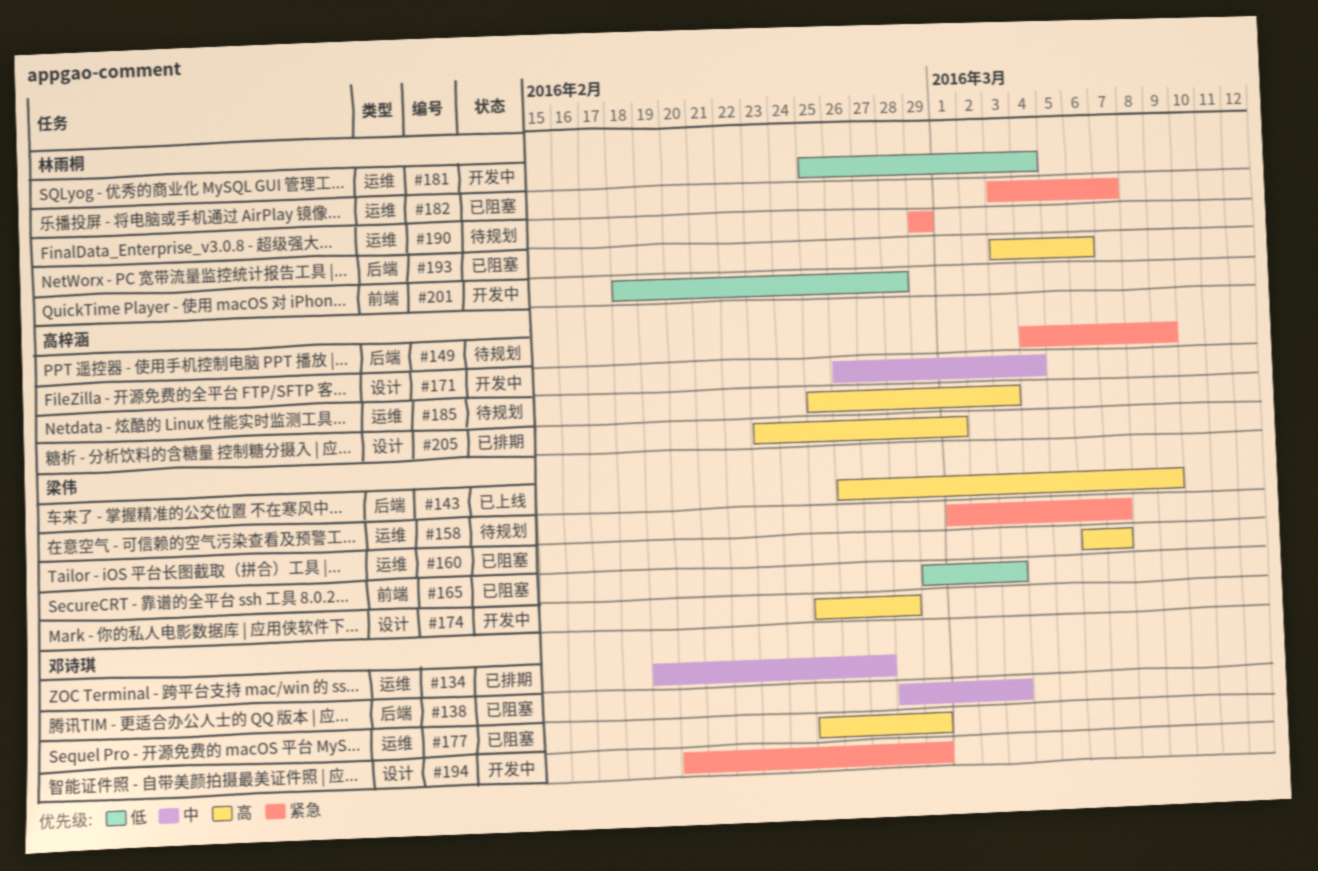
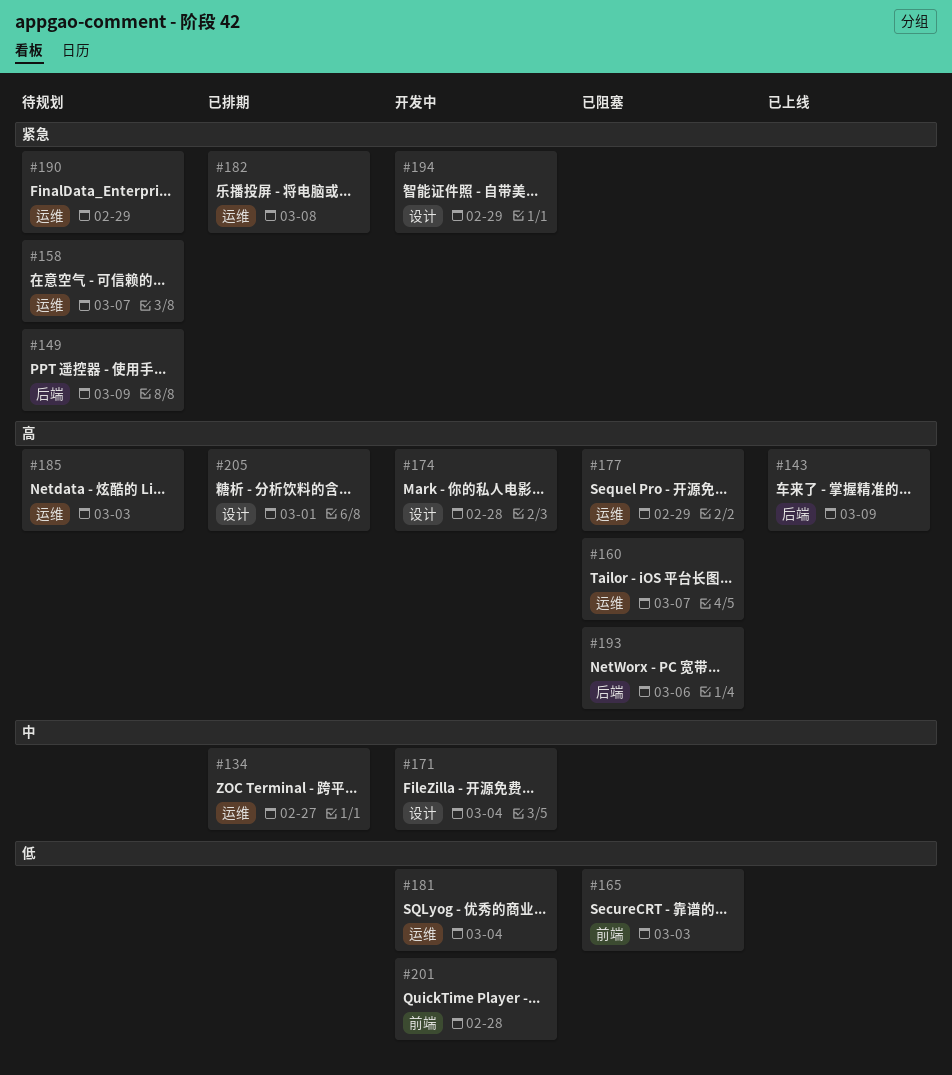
#138: present -> none
#182, status: 已阻塞 -> 已排期
#182, due: Mar 7 -> Mar 8

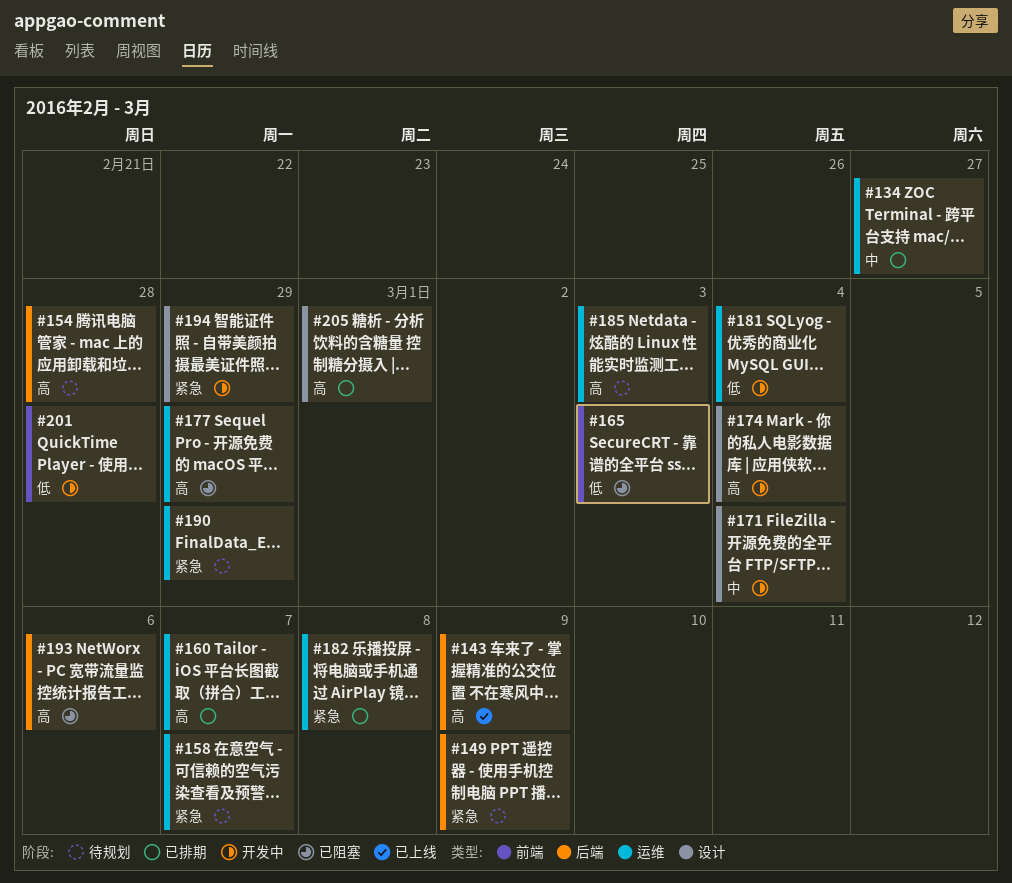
#154: none -> present
#160, status: 已阻塞 -> 已排期
#174, due: Feb 28 -> Mar 4

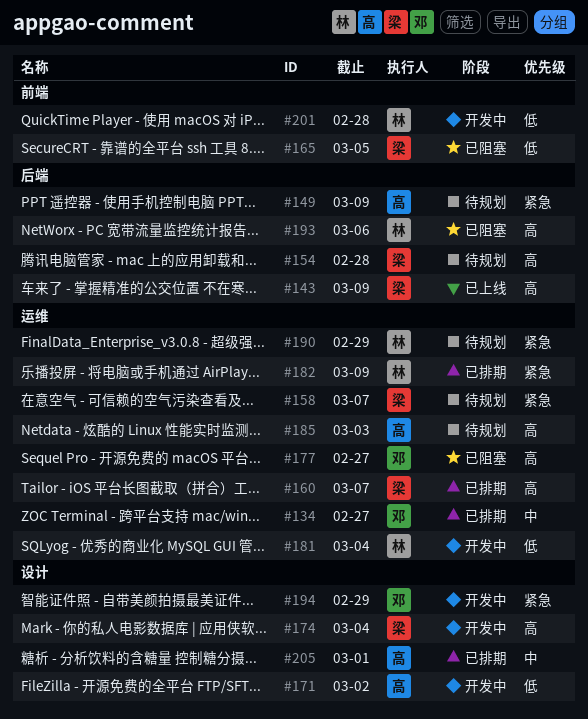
#165, due: Mar 3 -> Mar 5
#171, priority: 中 -> 低
#171, due: Mar 4 -> Mar 2
#177, due: Feb 29 -> Feb 27
#182, due: Mar 8 -> Mar 9
#205, priority: 高 -> 中

